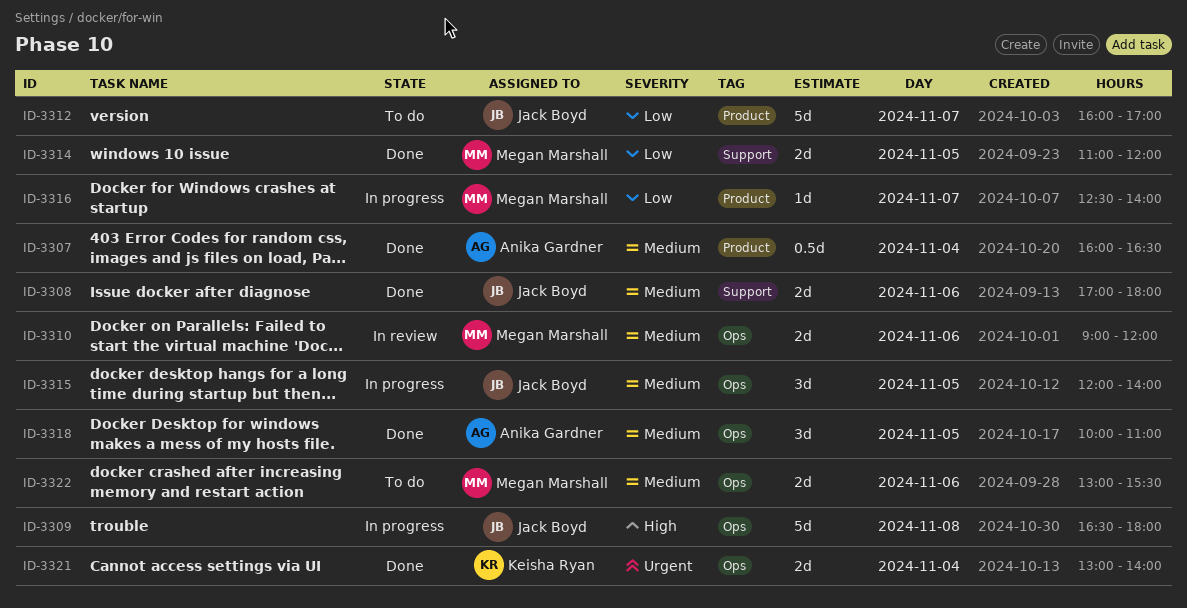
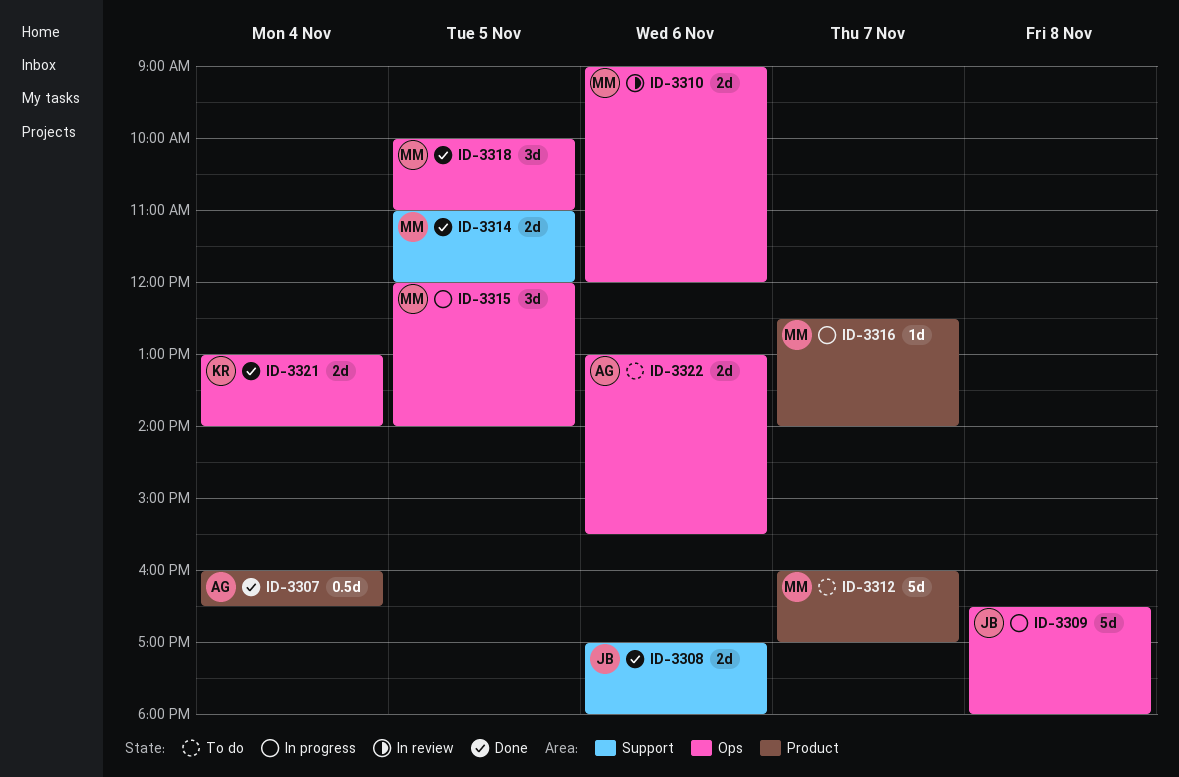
ID-3312, owner: Jack Boyd -> Megan Marshall
ID-3315, owner: Jack Boyd -> Megan Marshall
ID-3318, owner: Anika Gardner -> Megan Marshall
ID-3322, owner: Megan Marshall -> Anika Gardner

